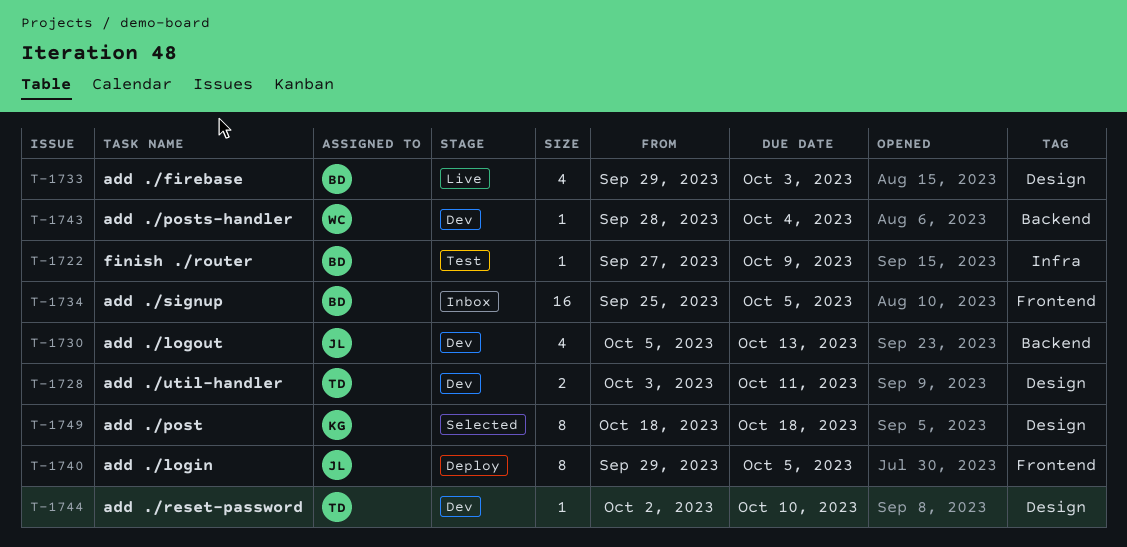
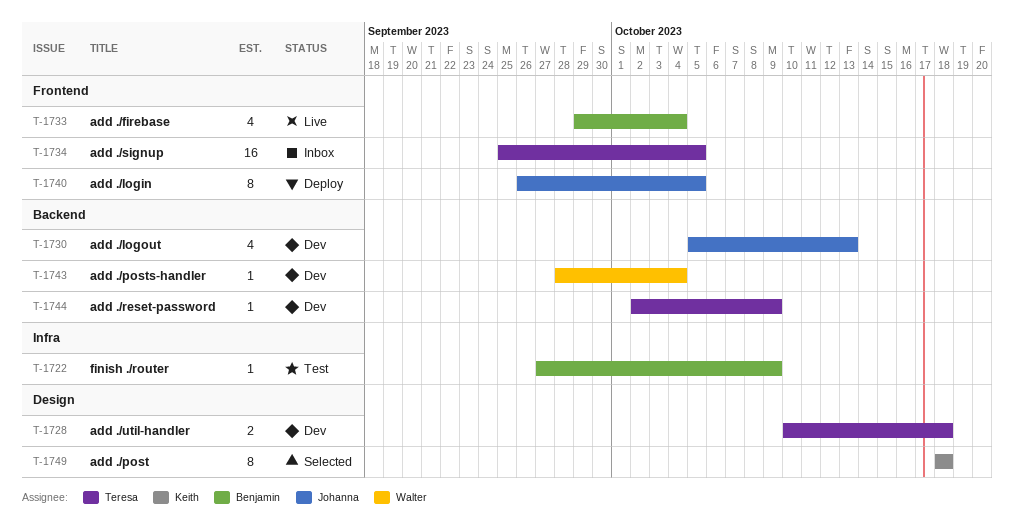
T-1728, start: Oct 3 -> Oct 10
T-1728, due: Oct 11 -> Oct 18
T-1733, label: Design -> Frontend
T-1733, due: Oct 3 -> Oct 4
T-1734, owner: Benjamin -> Teresa
T-1740, start: Sep 29 -> Sep 26
T-1744, label: Design -> Backend
T-1744, due: Oct 10 -> Oct 9

